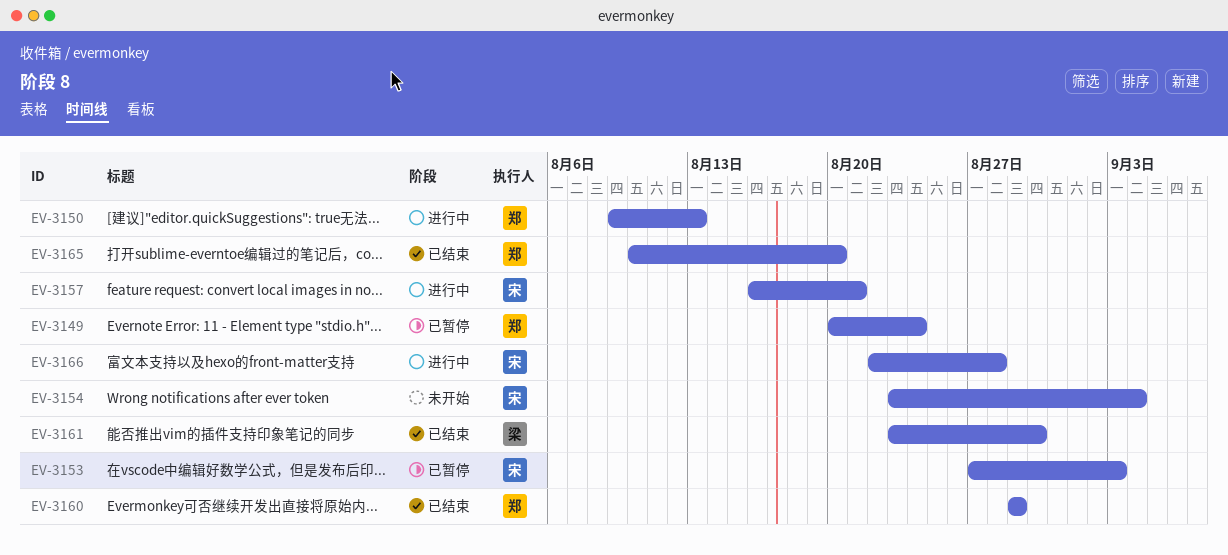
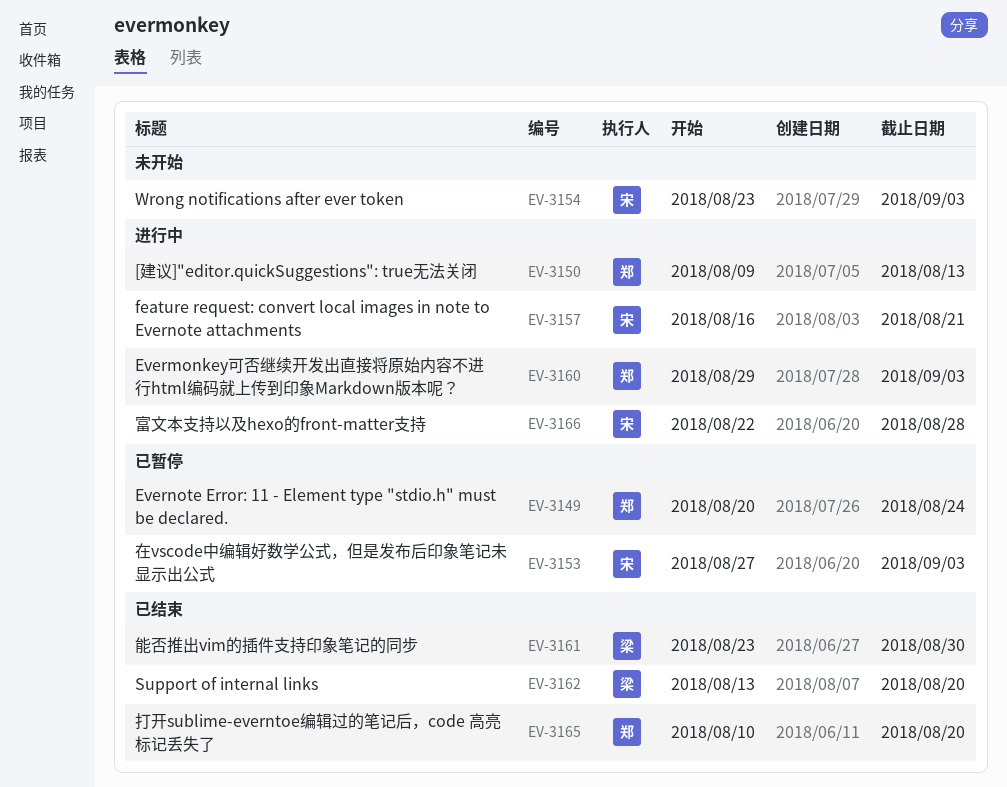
EV-3154, due: Sep 4 -> Sep 3
EV-3160, status: 已结束 -> 进行中
EV-3160, due: Aug 29 -> Sep 3
EV-3162: none -> present

